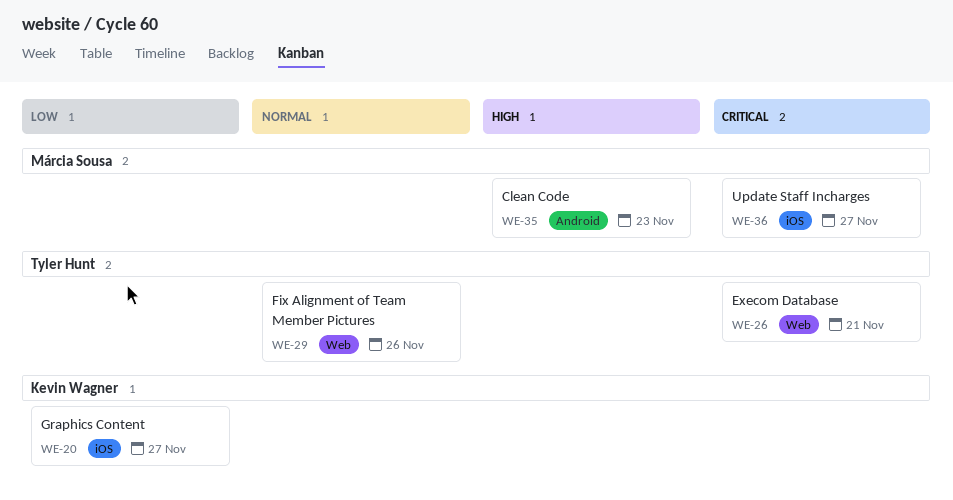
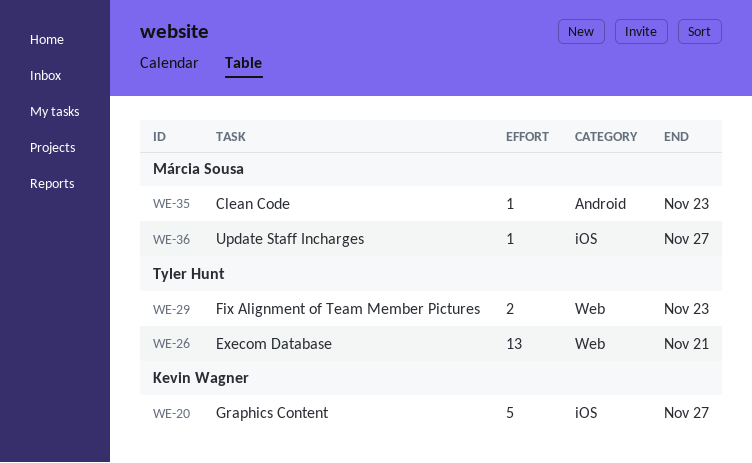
WE-29, due: Nov 26 -> Nov 23

